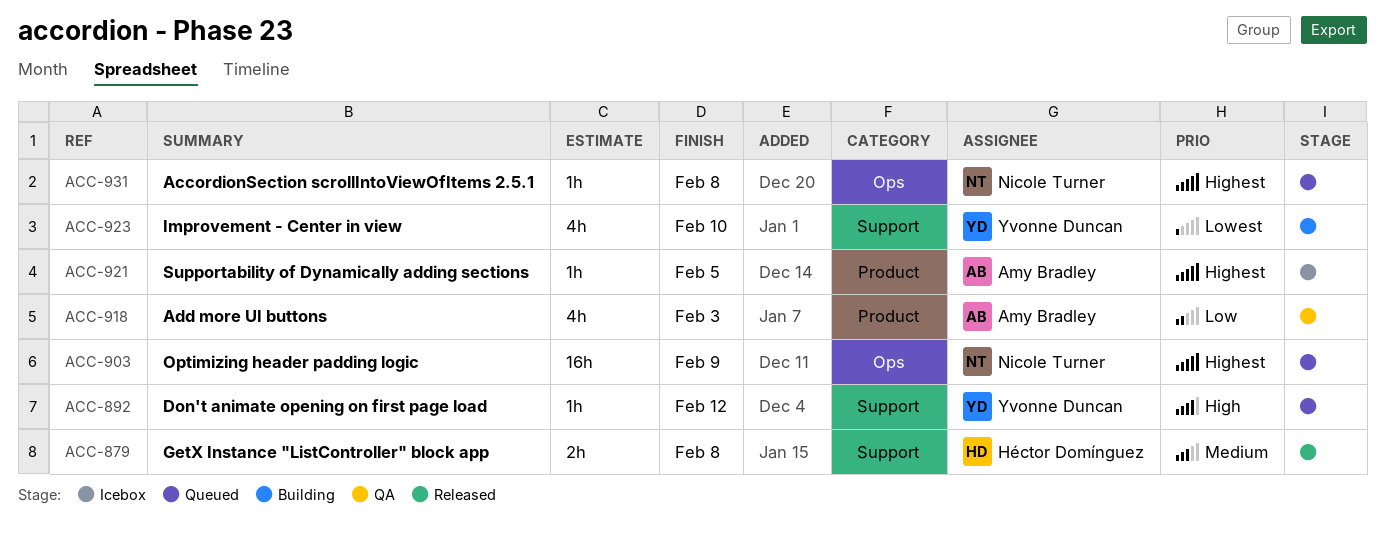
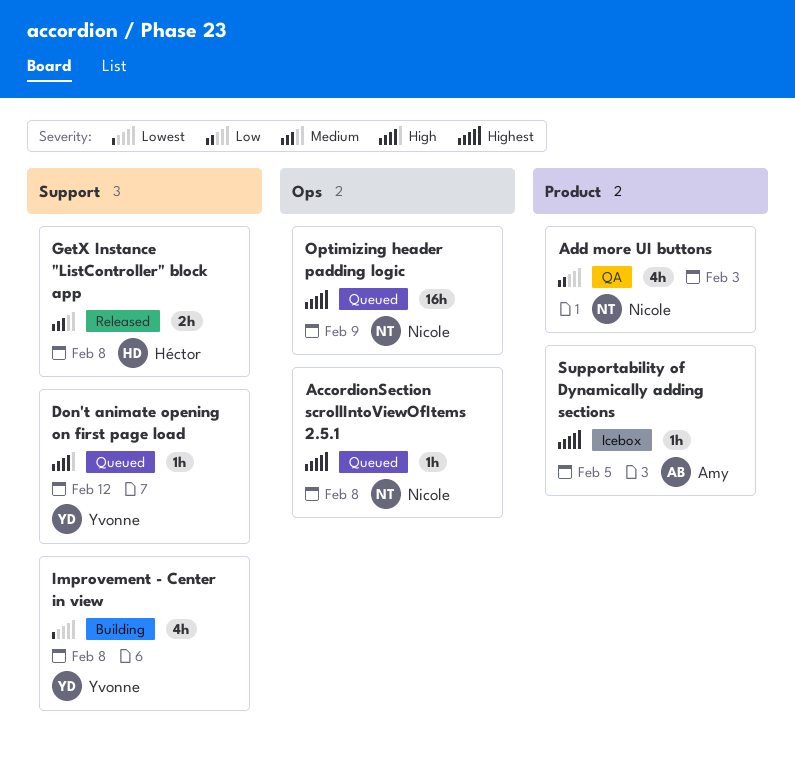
Add more UI buttons, owner: Amy Bradley -> Nicole Turner
Improvement - Center in view, due: Feb 10 -> Feb 8

